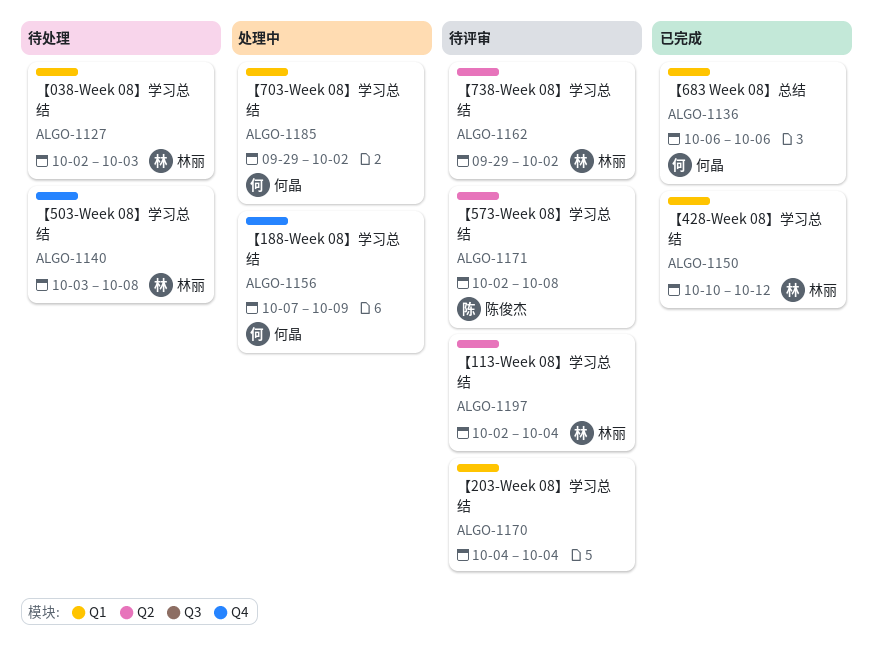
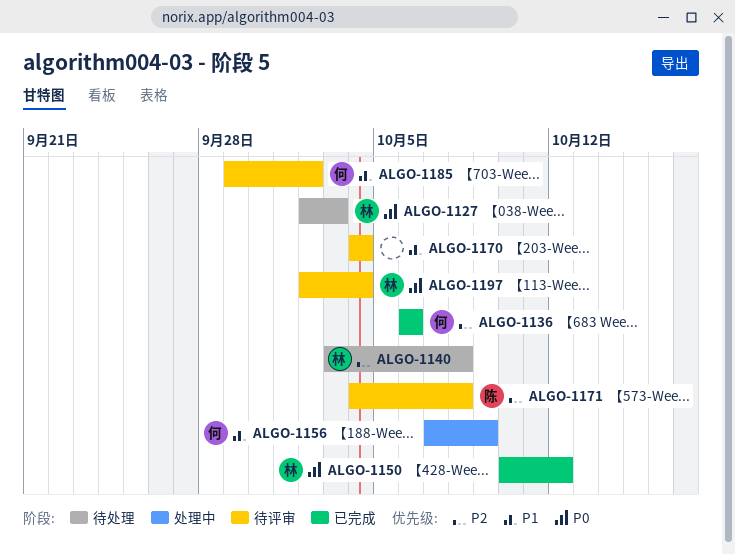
ALGO-1162: present -> none
ALGO-1171, start: Oct 2 -> Oct 4
ALGO-1185, status: 处理中 -> 待评审

